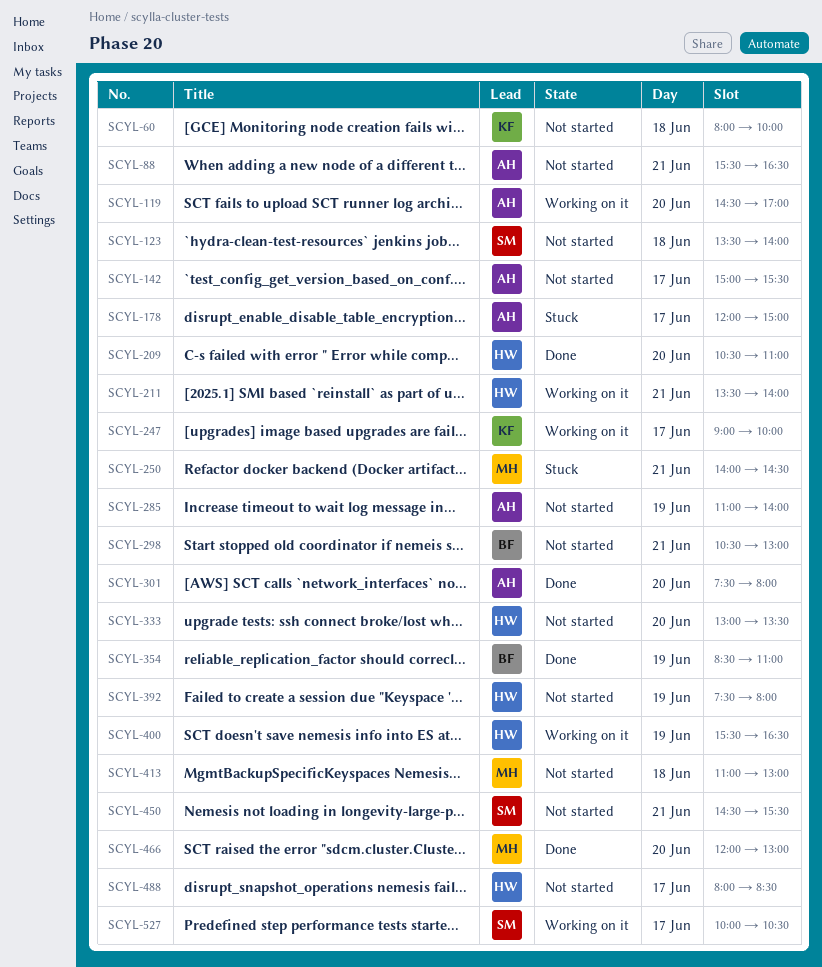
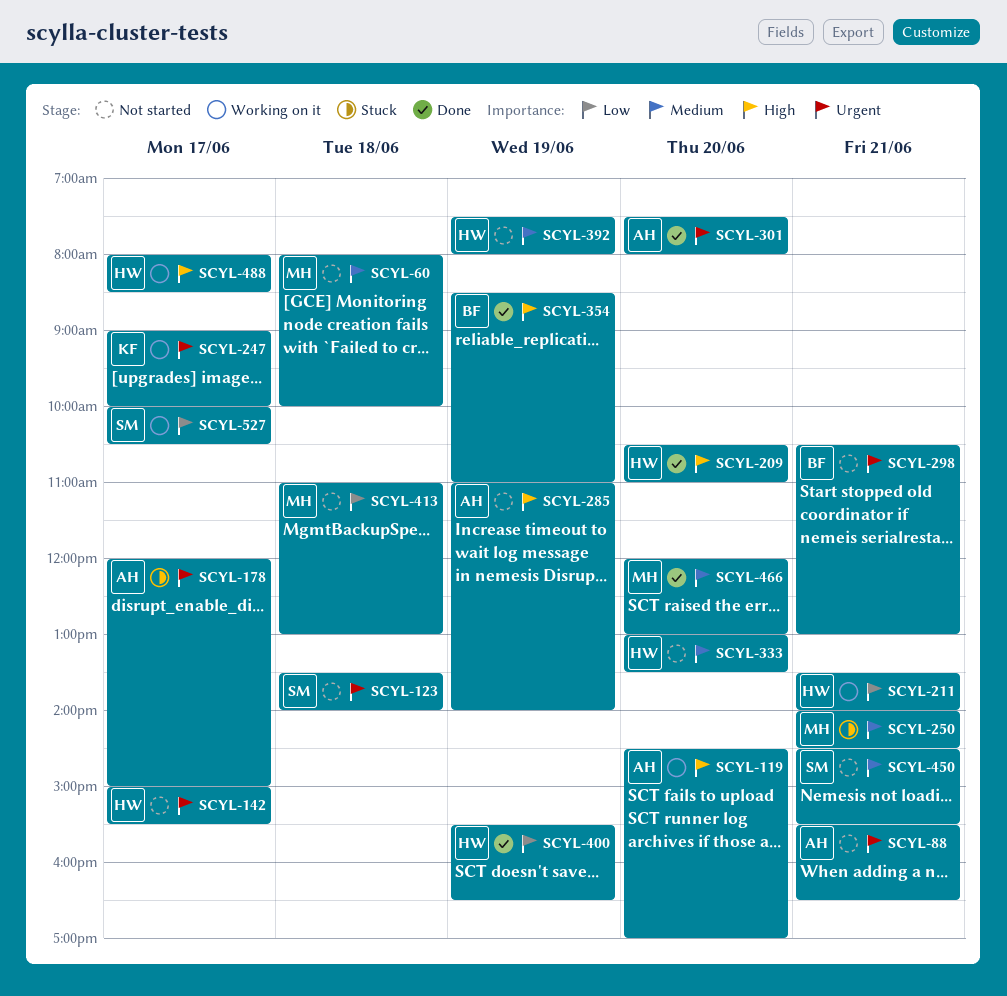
SCYL-60, owner: KF -> MH
SCYL-142, owner: AH -> HW
SCYL-400, status: Working on it -> Done
SCYL-488, status: Not started -> Working on it

